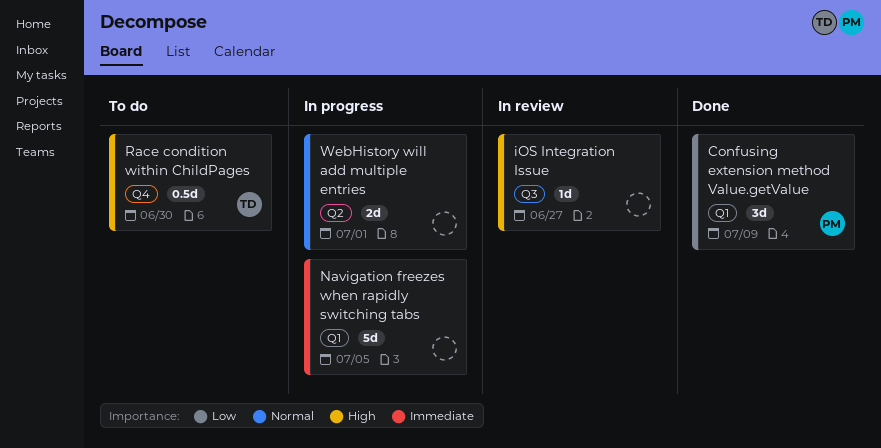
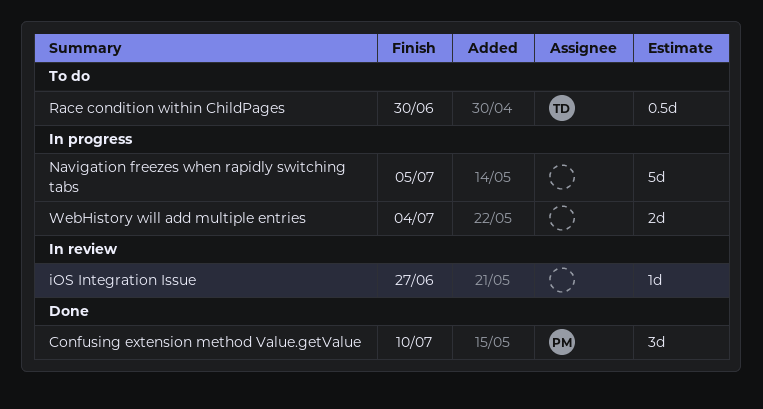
Confusing extension method Value.getValue, due: Jul 9 -> Jul 10
WebHistory will add multiple entries, due: Jul 1 -> Jul 4

